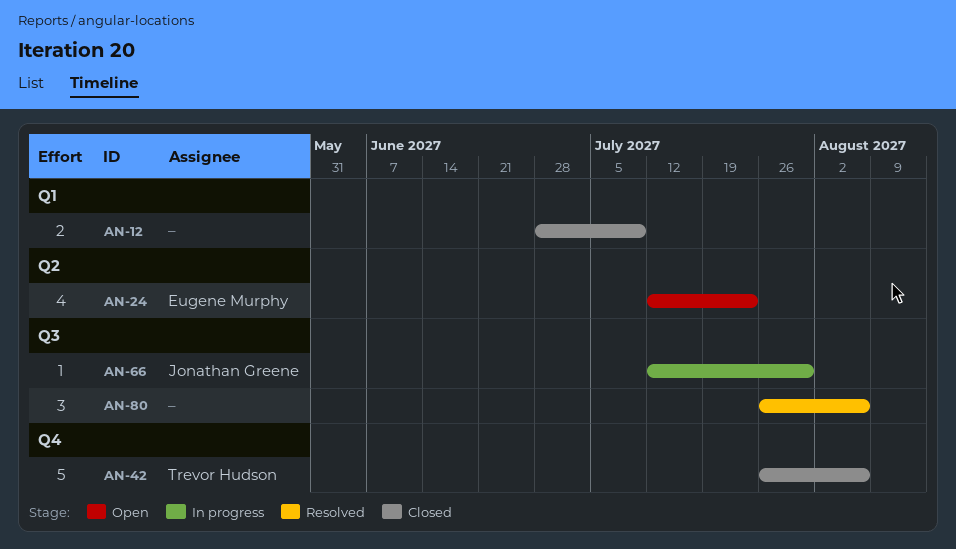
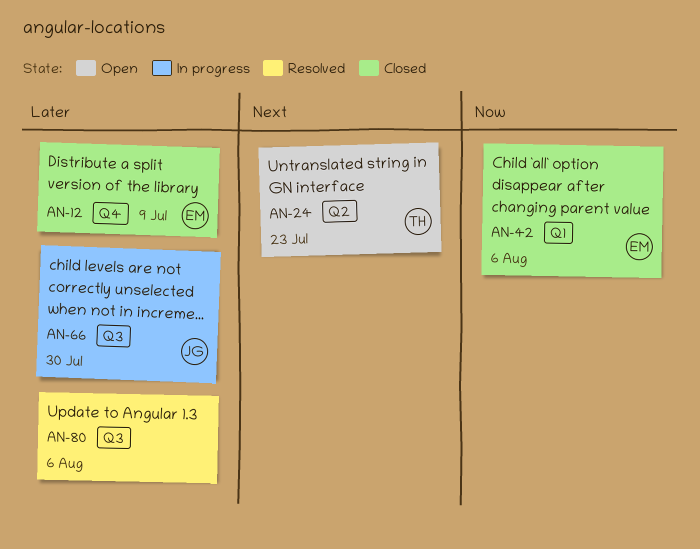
AN-12, owner: none -> Eugene Murphy
AN-12, label: Q1 -> Q4
AN-24, owner: Eugene Murphy -> Trevor Hudson
AN-42, owner: Trevor Hudson -> Eugene Murphy
AN-42, label: Q4 -> Q1

